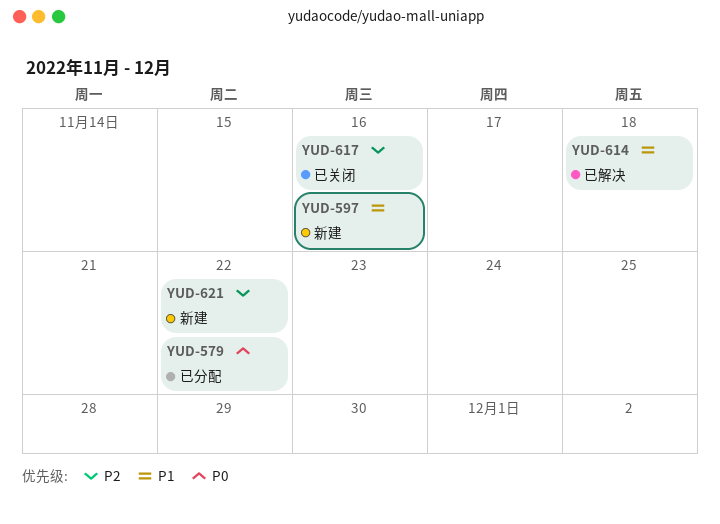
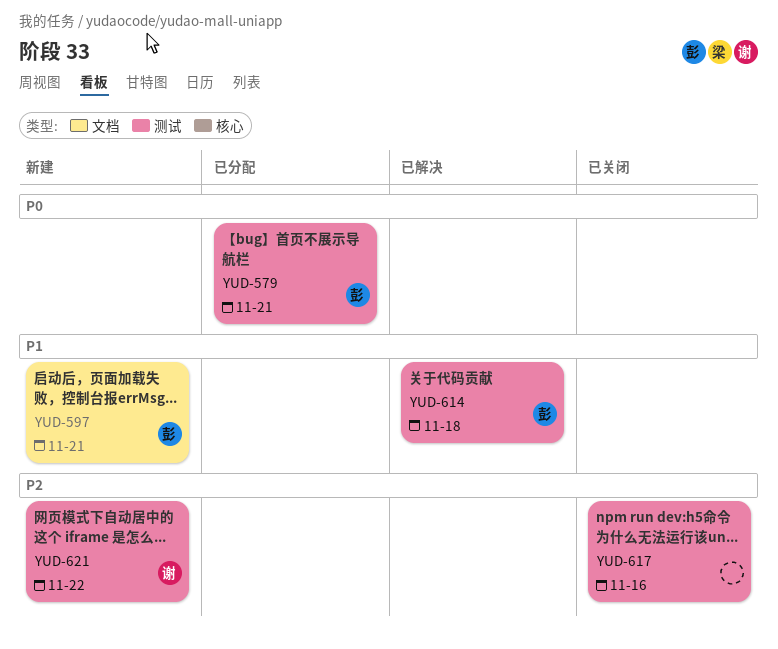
YUD-579, due: Nov 22 -> Nov 21
YUD-597, due: Nov 16 -> Nov 21

